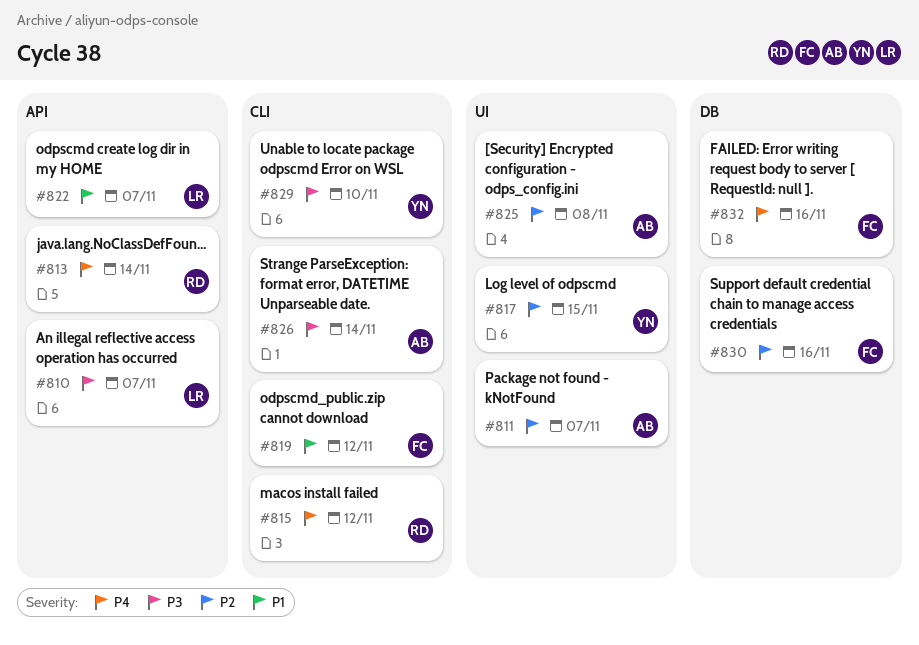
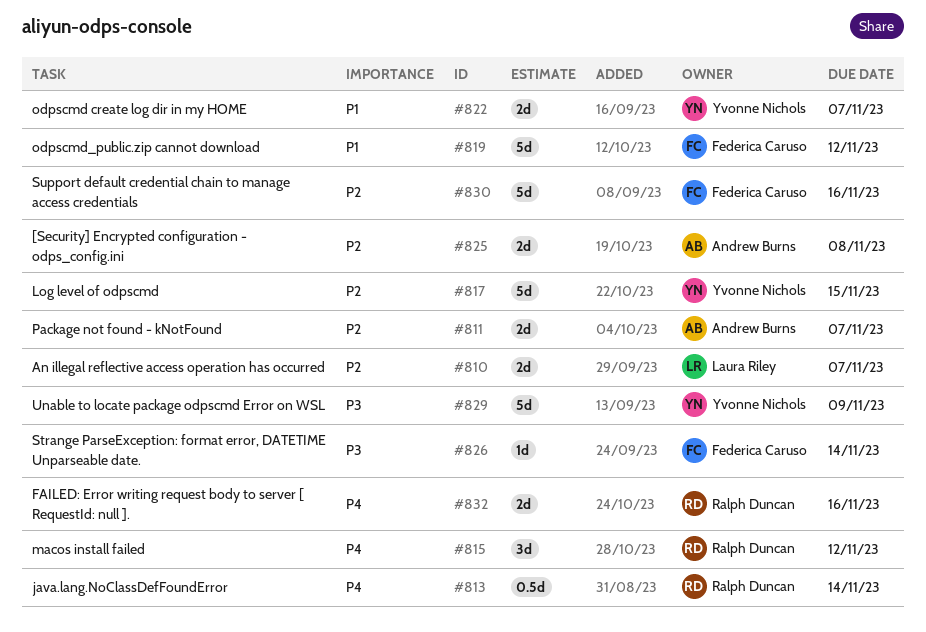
#810, priority: P3 -> P2
#822, owner: Laura Riley -> Yvonne Nichols
#826, owner: Andrew Burns -> Federica Caruso
#829, due: Nov 10 -> Nov 9
#832, owner: Federica Caruso -> Ralph Duncan

